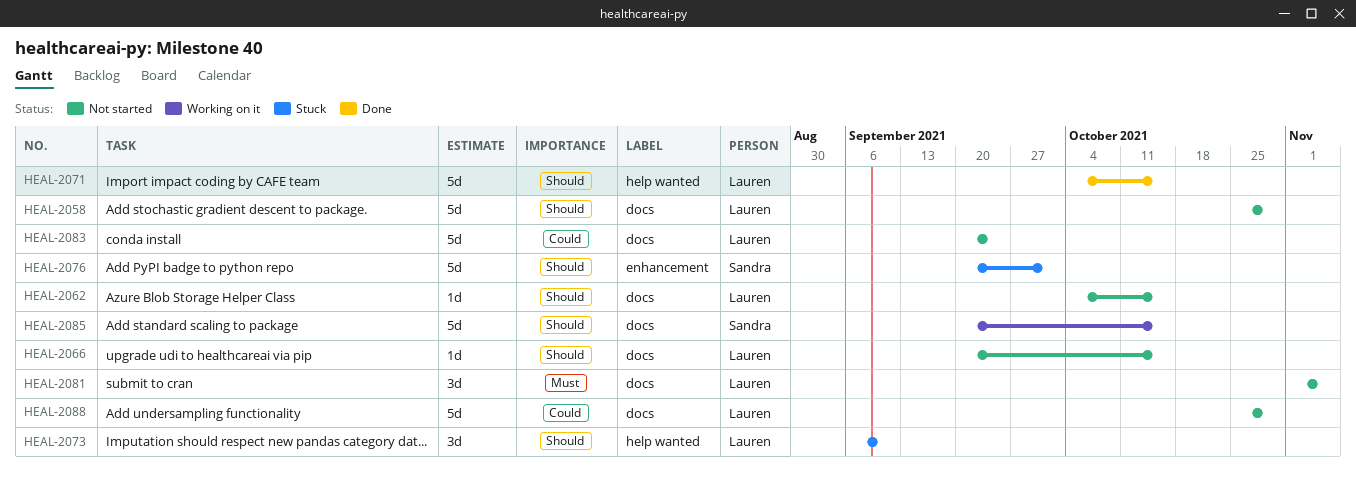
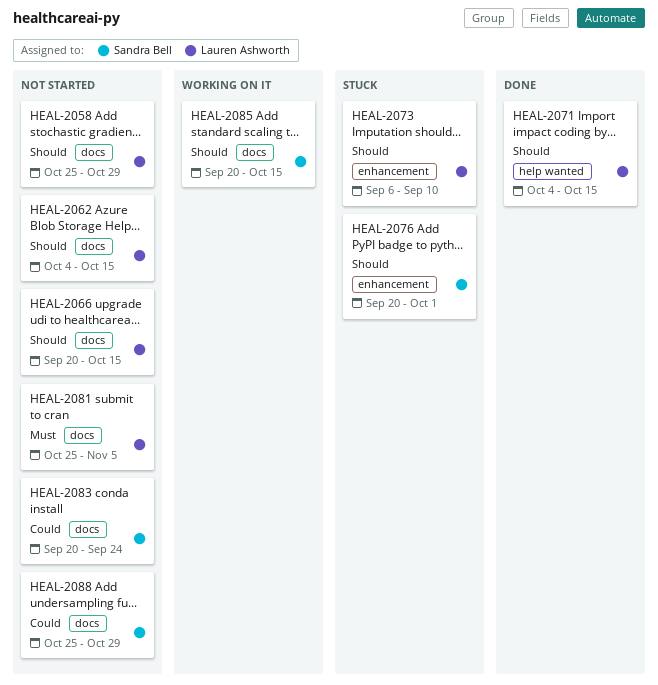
HEAL-2073, label: help wanted -> enhancement
HEAL-2081, start: Nov 1 -> Oct 25
HEAL-2083, owner: Lauren Ashworth -> Sandra Bell
HEAL-2088, owner: Lauren Ashworth -> Sandra Bell

